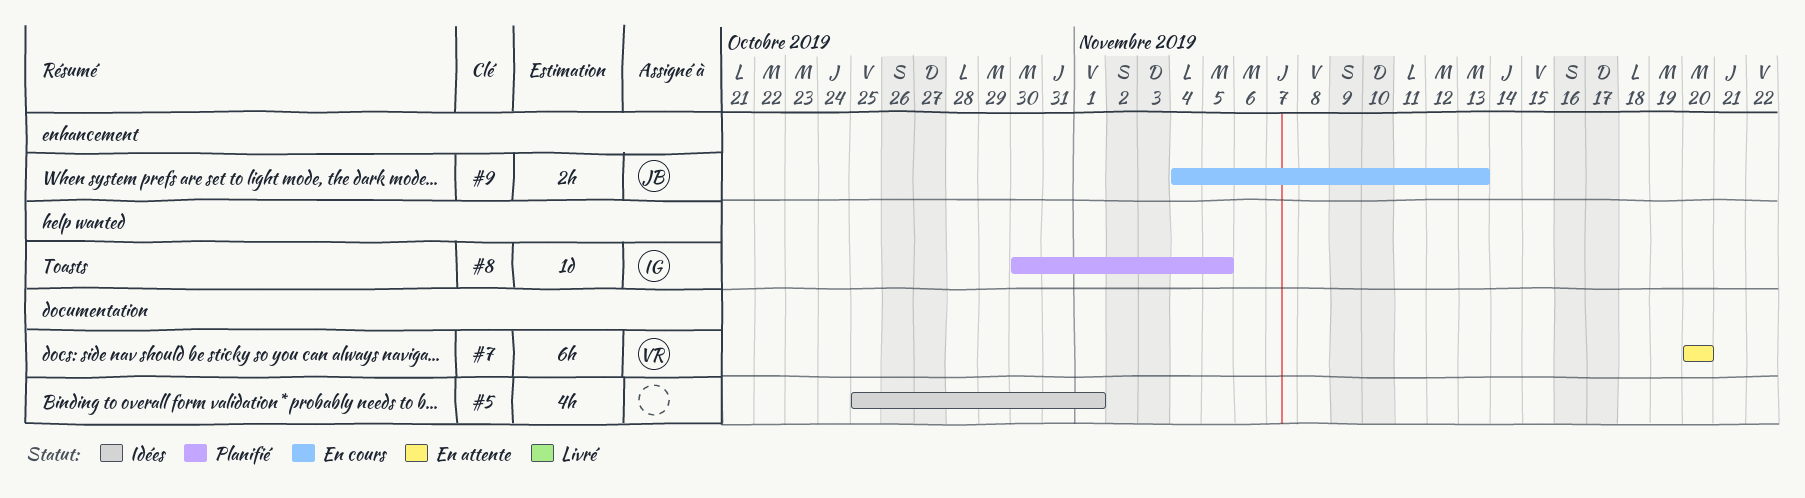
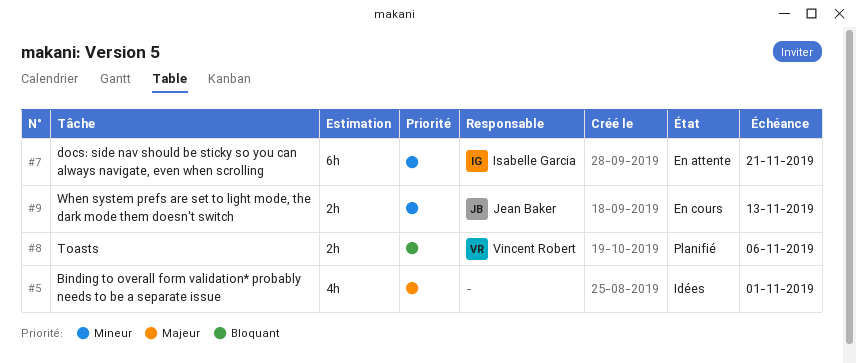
#7, owner: Vincent Robert -> Isabelle Garcia
#7, due: Nov 20 -> Nov 21
#8, owner: Isabelle Garcia -> Vincent Robert
#8, estimate: 1d -> 2h
#8, due: Nov 5 -> Nov 6

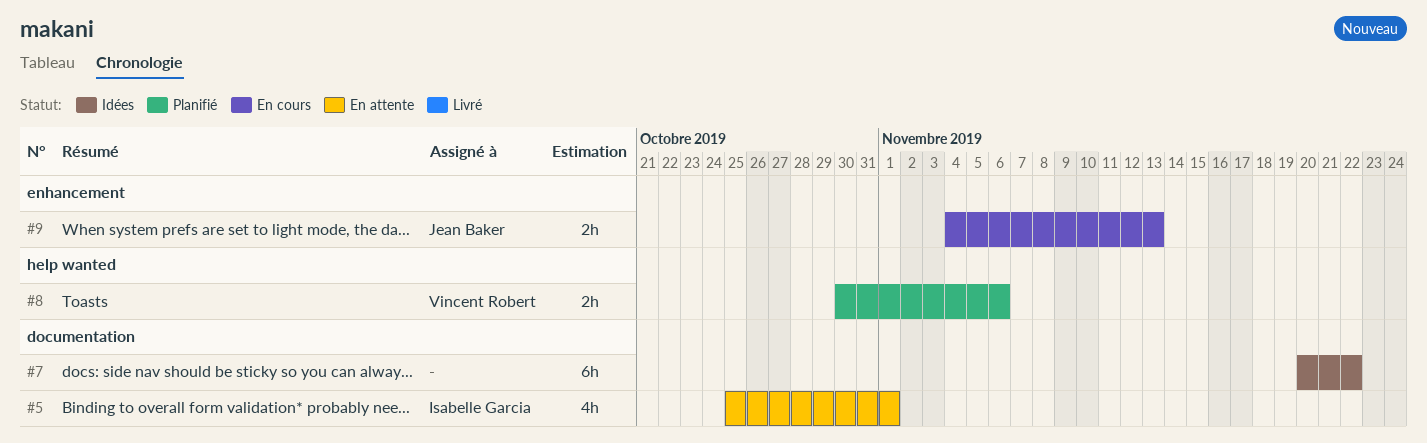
#5, status: Idées -> En attente
#5, owner: none -> Isabelle Garcia
#7, status: En attente -> Idées
#7, owner: Isabelle Garcia -> none
#7, due: Nov 21 -> Nov 22

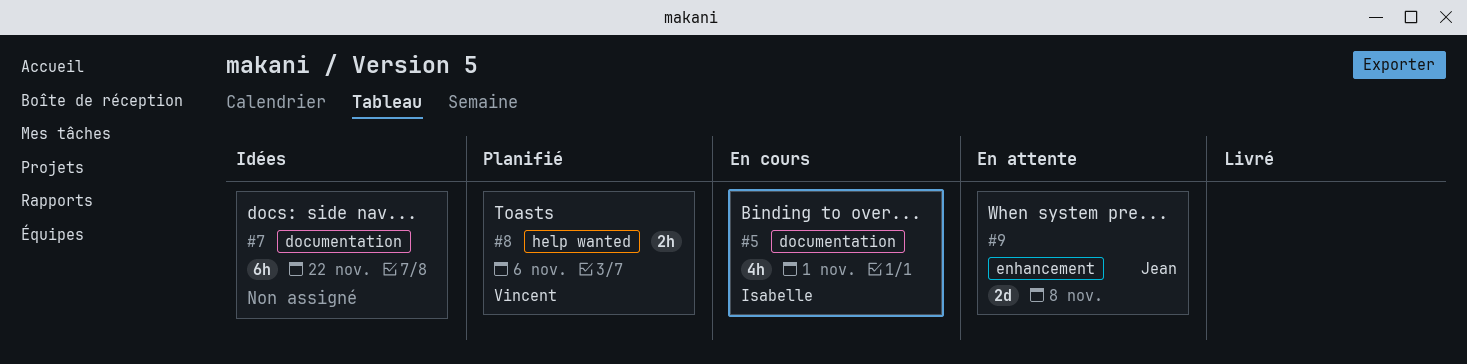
#5, status: En attente -> En cours
#9, status: En cours -> En attente
#9, estimate: 2h -> 2d
#9, due: Nov 13 -> Nov 8

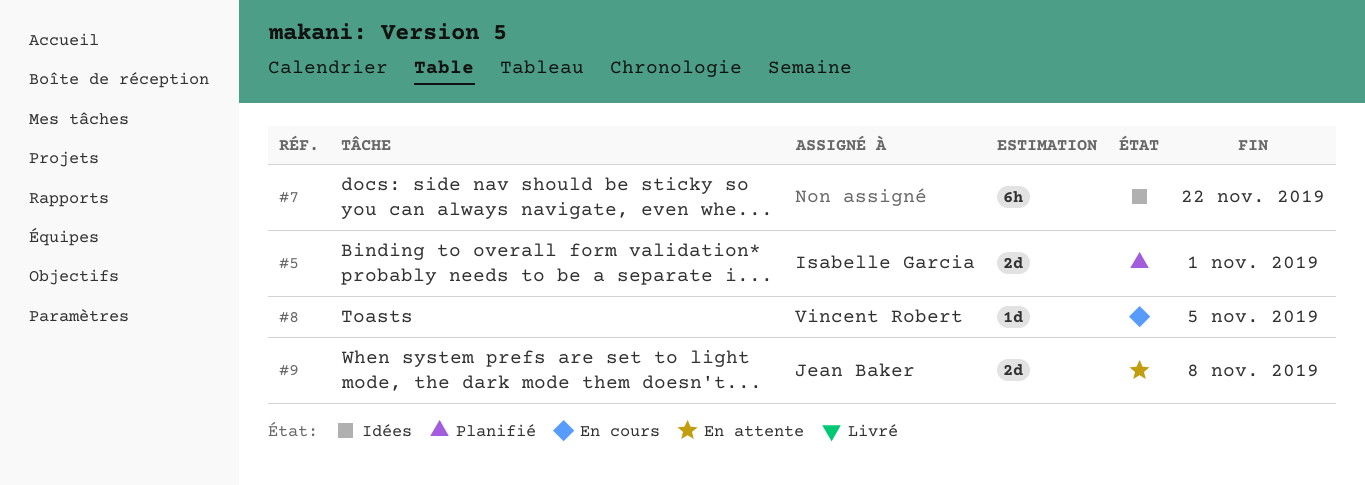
#5, status: En cours -> Planifié
#5, estimate: 4h -> 2d
#8, status: Planifié -> En cours
#8, estimate: 2h -> 1d
#8, due: Nov 6 -> Nov 5

